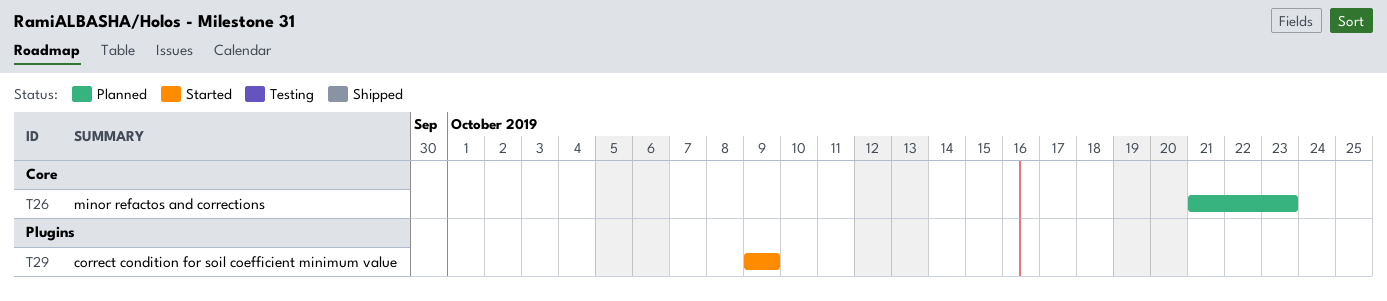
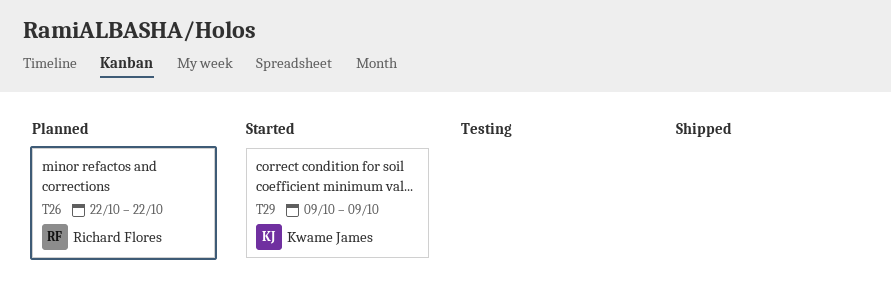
T26, start: Oct 21 -> Oct 22
T26, due: Oct 23 -> Oct 22

